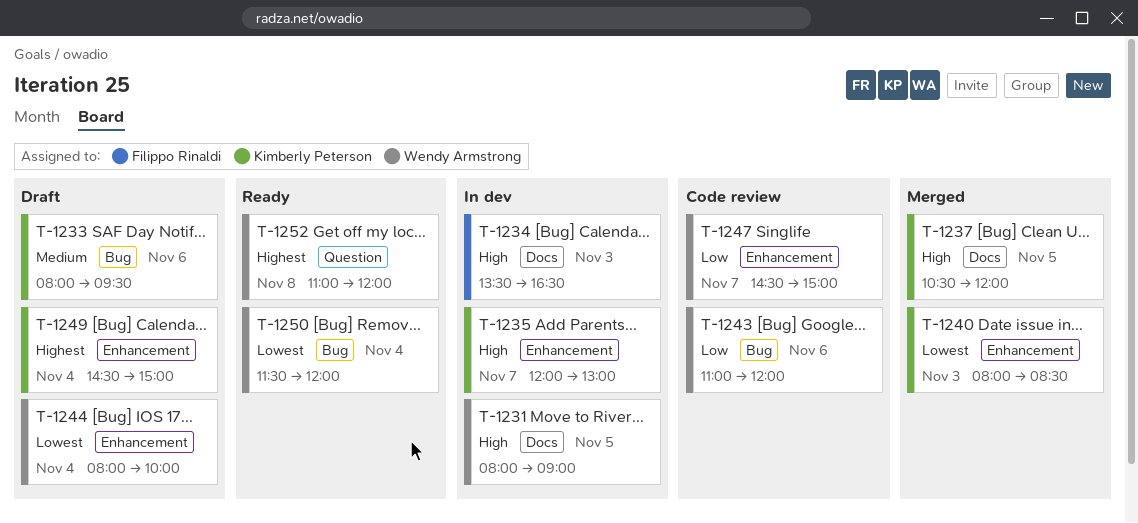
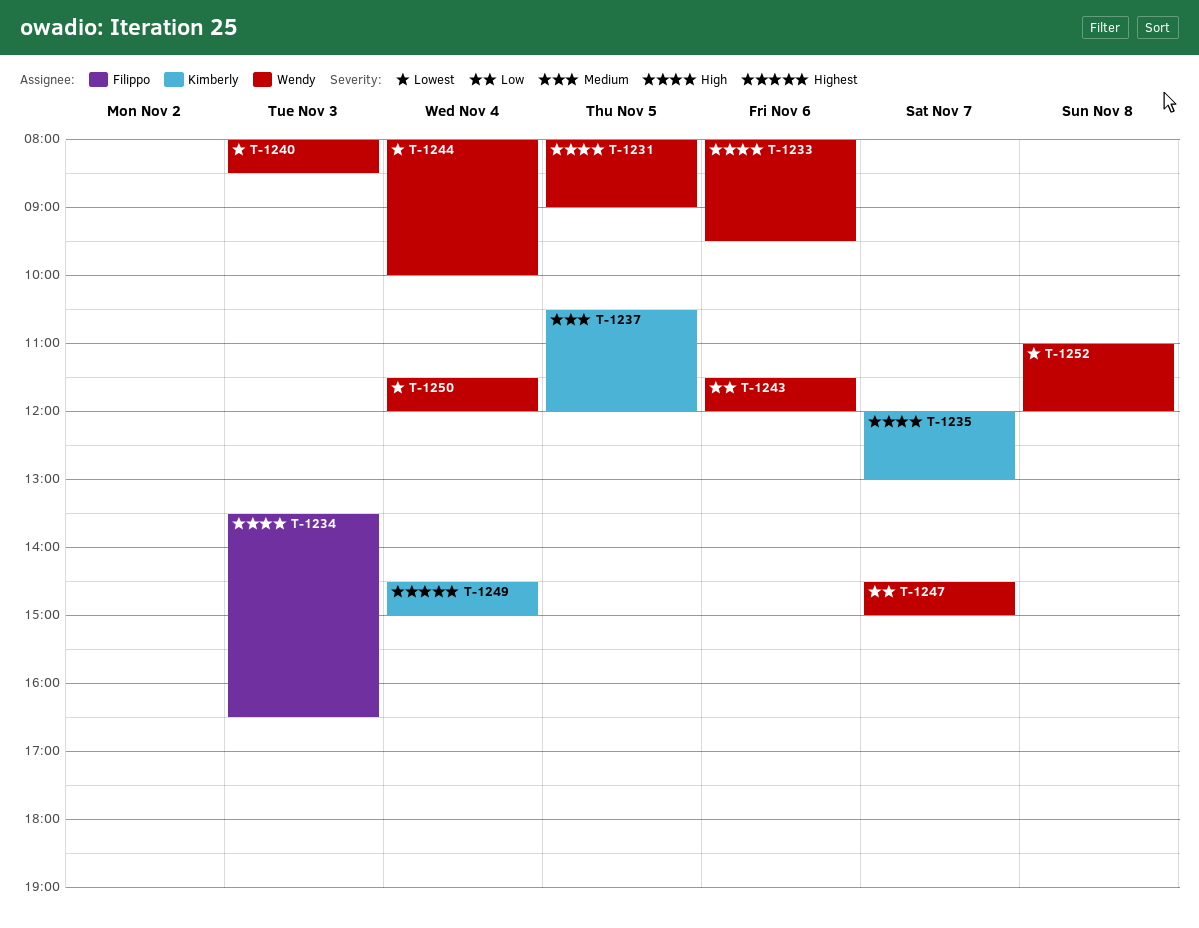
T-1233, owner: Kimberly Peterson -> Wendy Armstrong
T-1233, priority: Medium -> High
T-1237, priority: High -> Medium
T-1240, owner: Kimberly Peterson -> Wendy Armstrong
T-1243, begins: 11:00 -> 11:30
T-1252, priority: Highest -> Lowest

